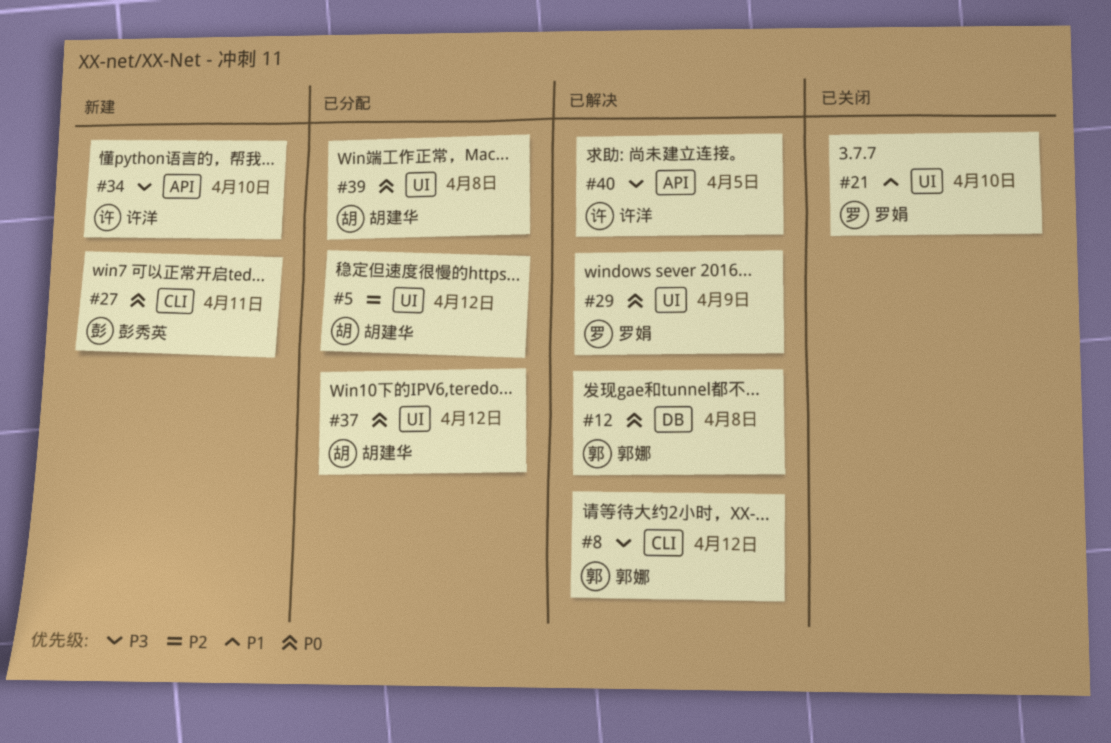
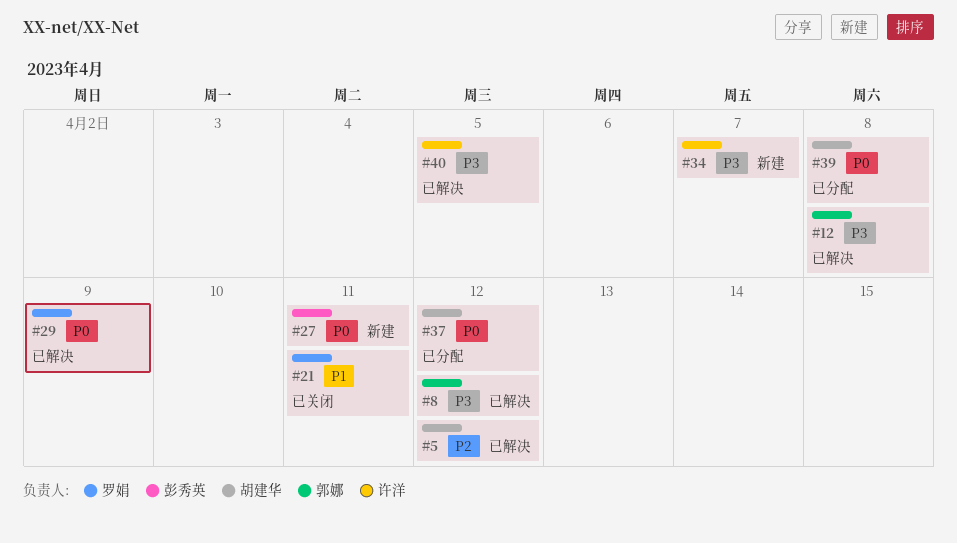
#5, status: 已分配 -> 已解决
#12, priority: P0 -> P3
#21, due: Apr 10 -> Apr 11
#34, due: Apr 10 -> Apr 7

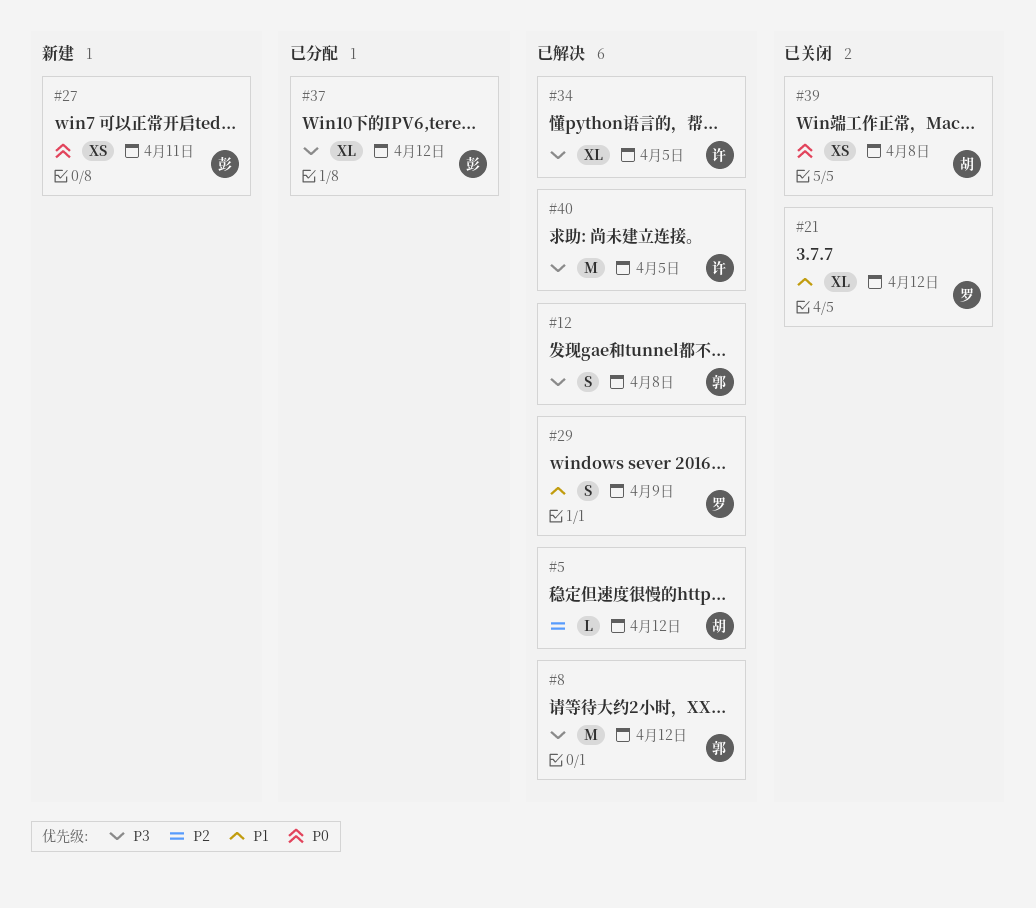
#21, due: Apr 11 -> Apr 12
#29, priority: P0 -> P1
#34, status: 新建 -> 已解决
#34, due: Apr 7 -> Apr 5
#37, owner: 胡建华 -> 彭秀英
#37, priority: P0 -> P3
#39, status: 已分配 -> 已关闭

